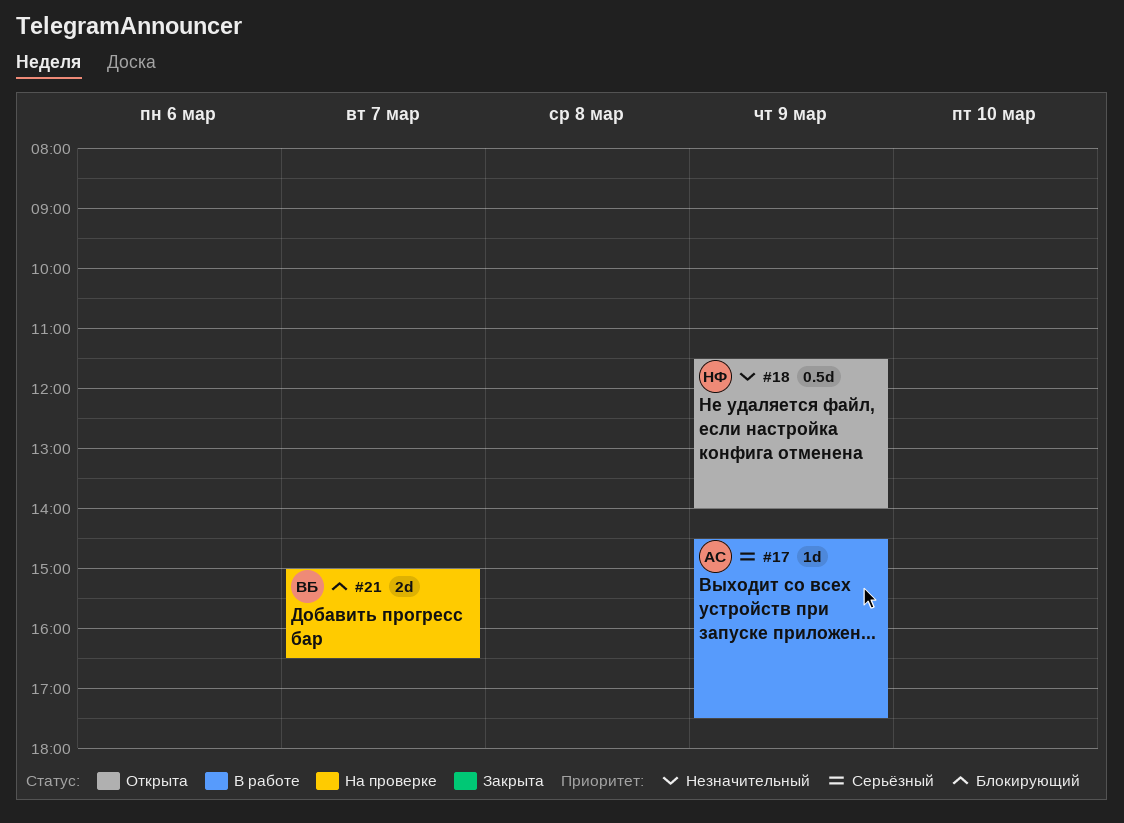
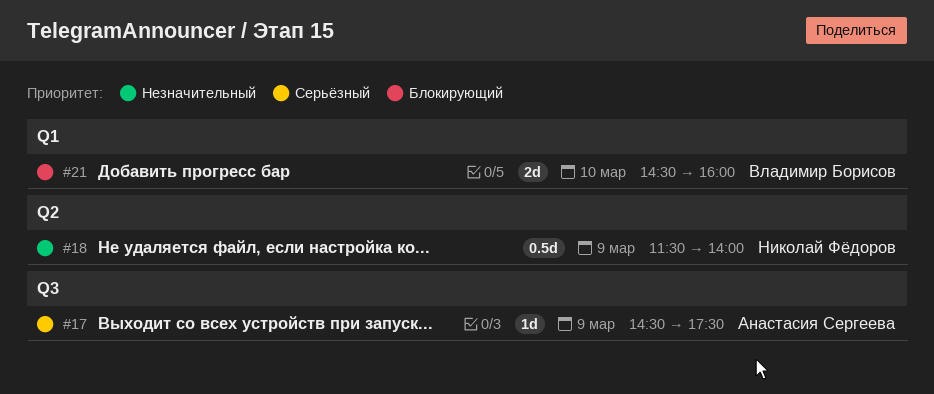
#21, day: Mar 7 -> Mar 10
#21, begins: 15:00 -> 14:30
#21, ends: 16:30 -> 16:00

